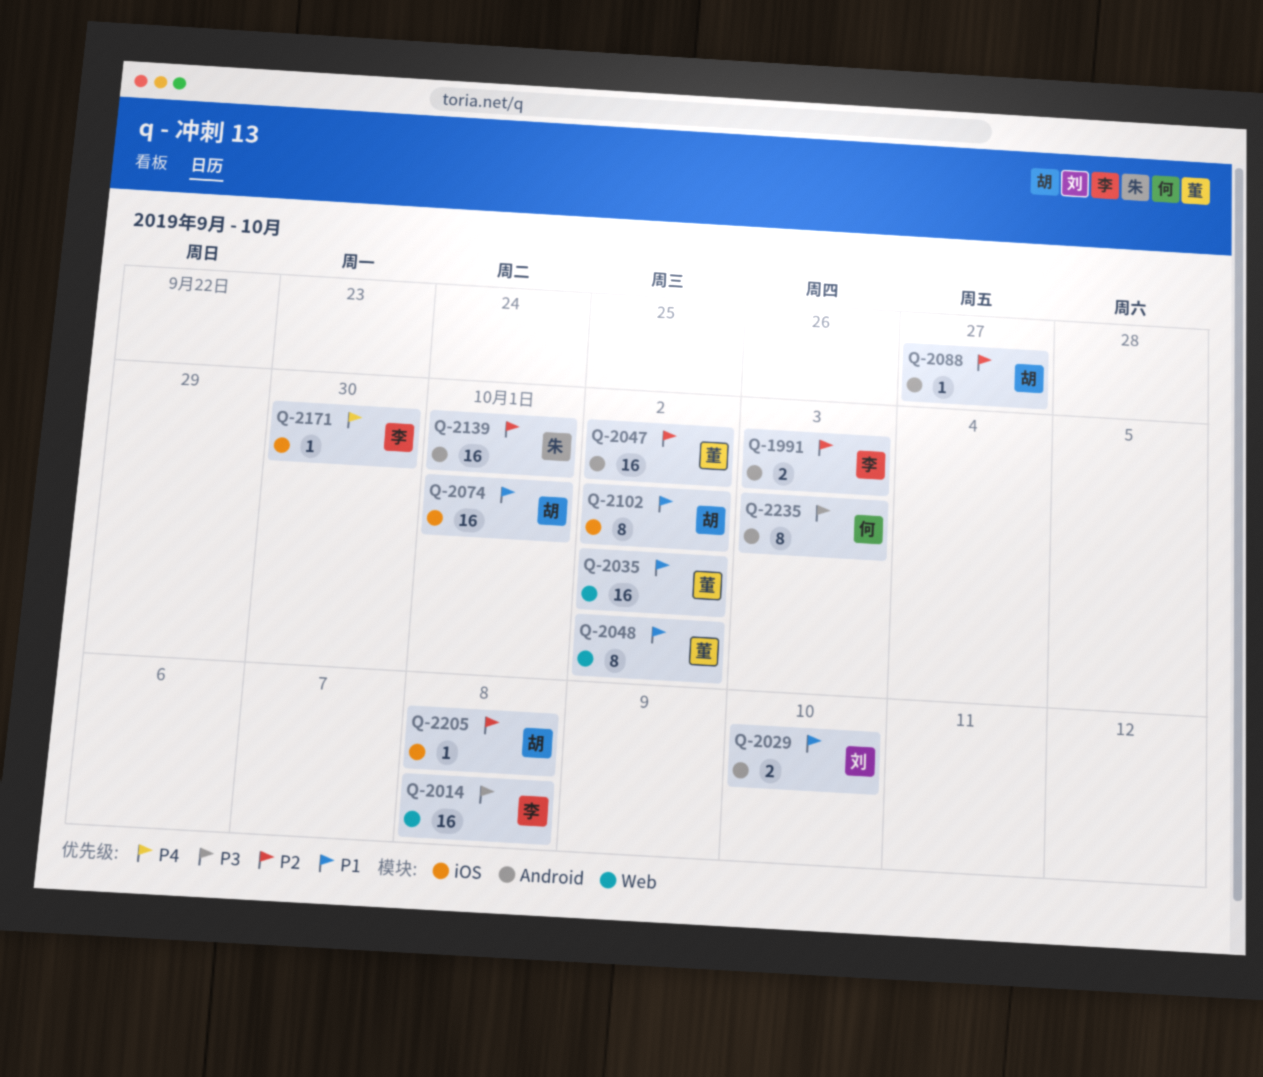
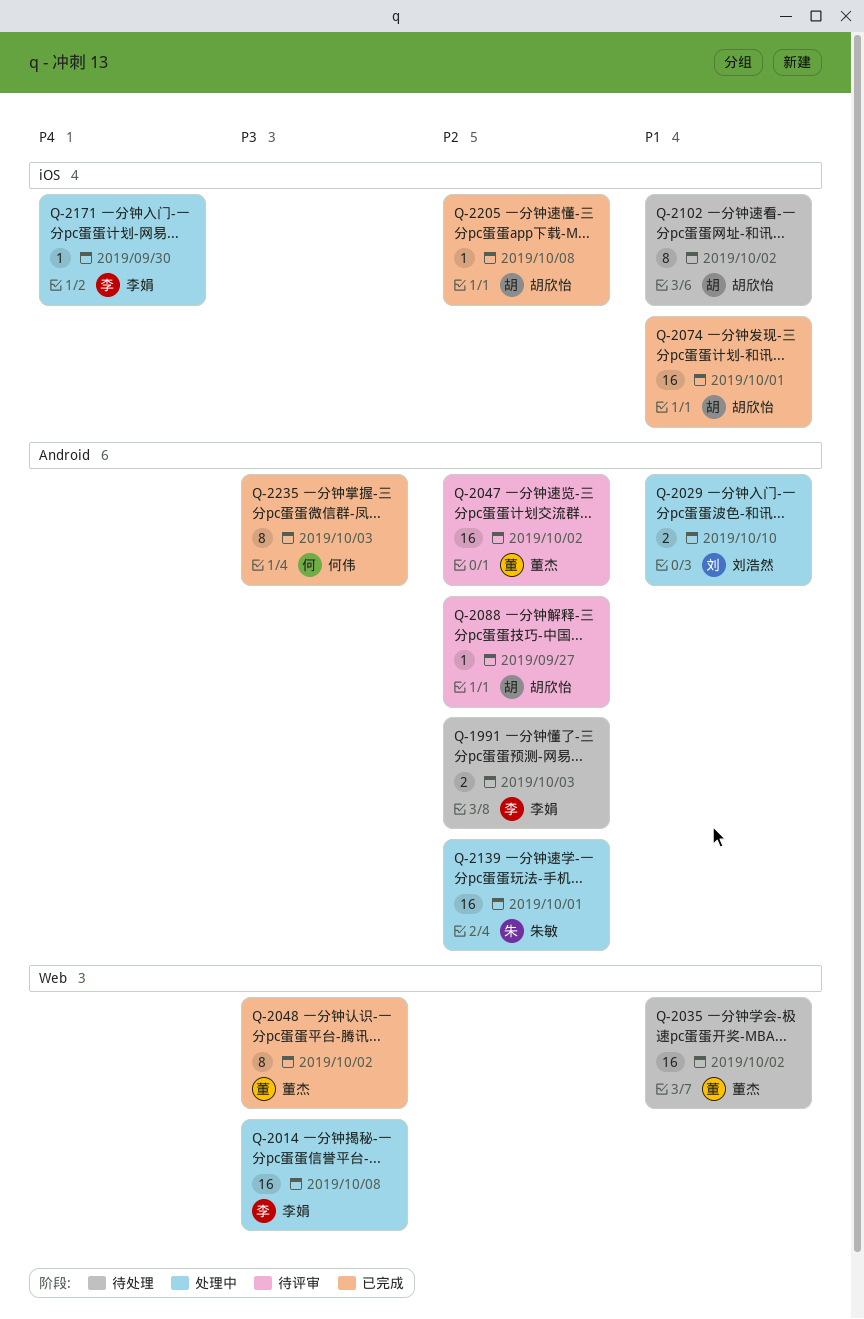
Q-2048, priority: P1 -> P3

